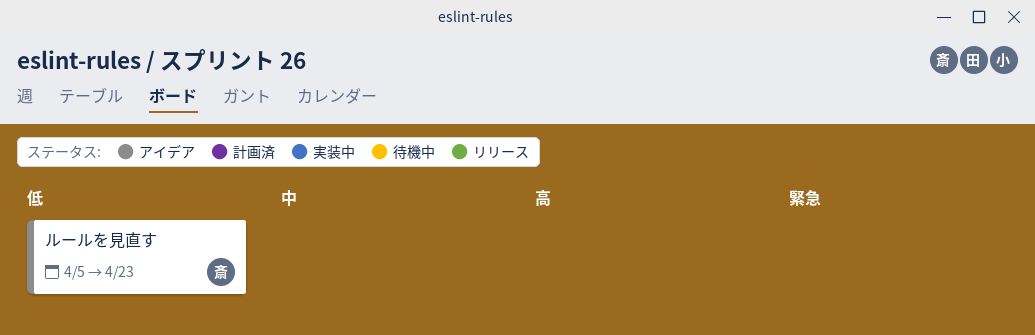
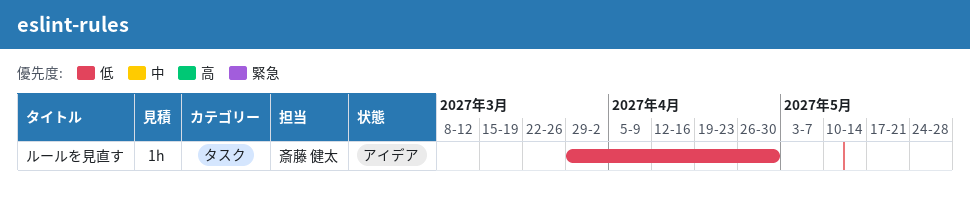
ルールを見直す, start: Apr 5 -> Mar 29
ルールを見直す, due: Apr 23 -> Apr 30

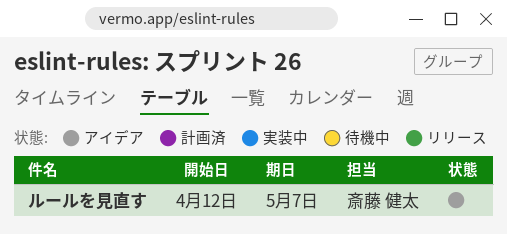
ルールを見直す, start: Mar 29 -> Apr 12
ルールを見直す, due: Apr 30 -> May 7

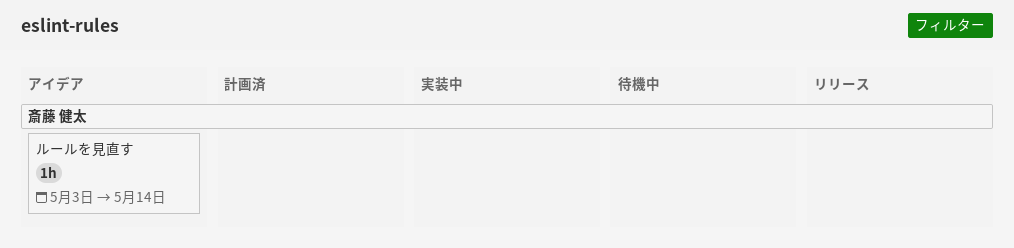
ルールを見直す, start: Apr 12 -> May 3
ルールを見直す, due: May 7 -> May 14

